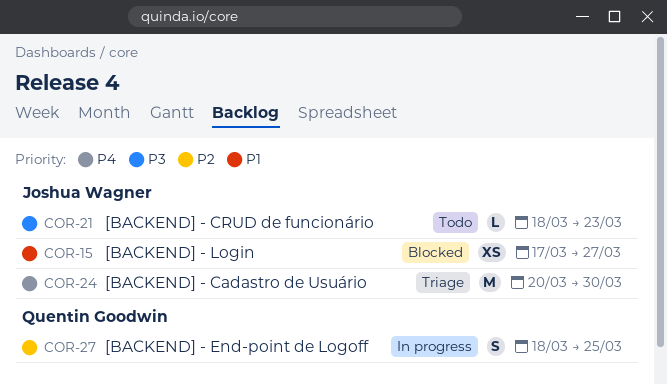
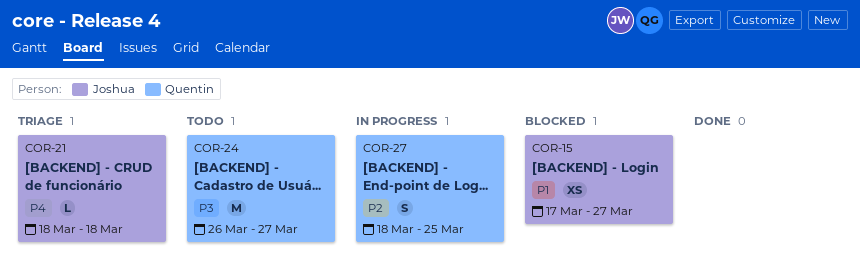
COR-21, status: Todo -> Triage
COR-21, priority: P3 -> P4
COR-21, due: Mar 23 -> Mar 18
COR-24, status: Triage -> Todo
COR-24, owner: Joshua Wagner -> Quentin Goodwin
COR-24, priority: P4 -> P3
COR-24, start: Mar 20 -> Mar 26
COR-24, due: Mar 30 -> Mar 27

